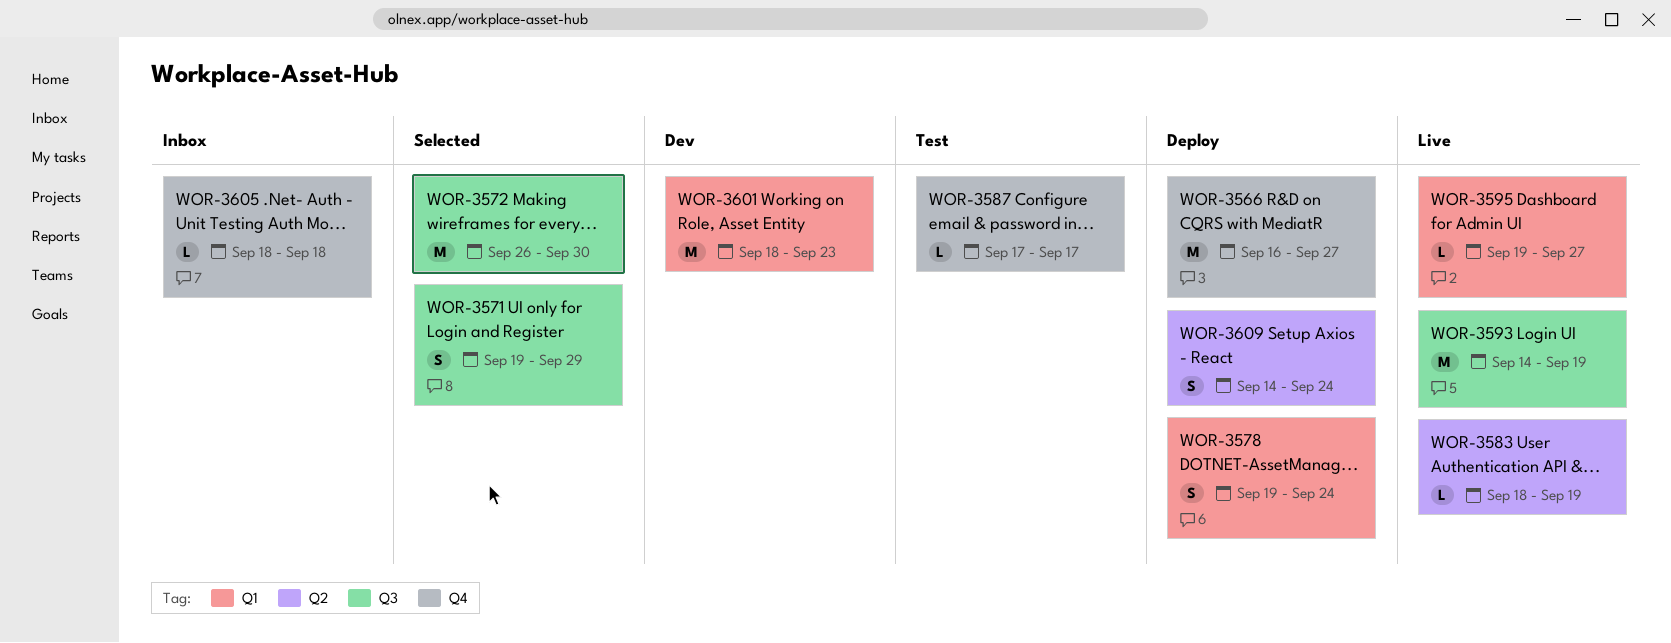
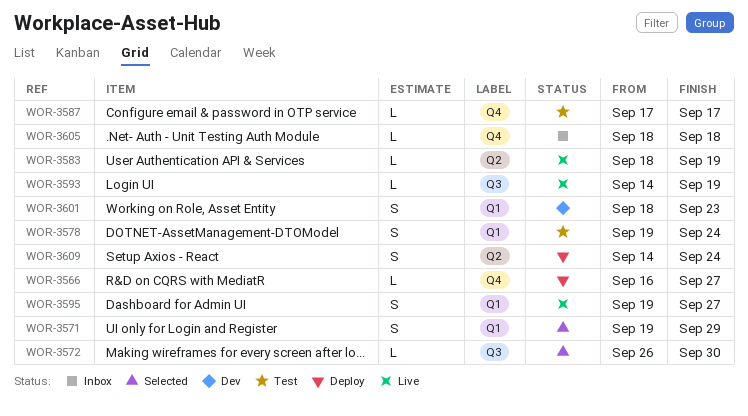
WOR-3566, estimate: M -> L
WOR-3571, label: Q3 -> Q1
WOR-3572, estimate: M -> L
WOR-3578, status: Deploy -> Test
WOR-3593, estimate: M -> L
WOR-3595, estimate: L -> S
WOR-3601, estimate: M -> S

